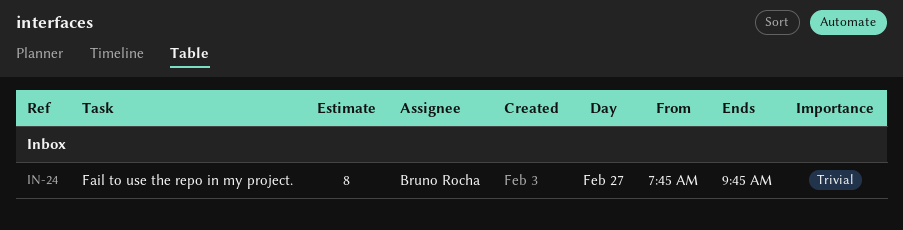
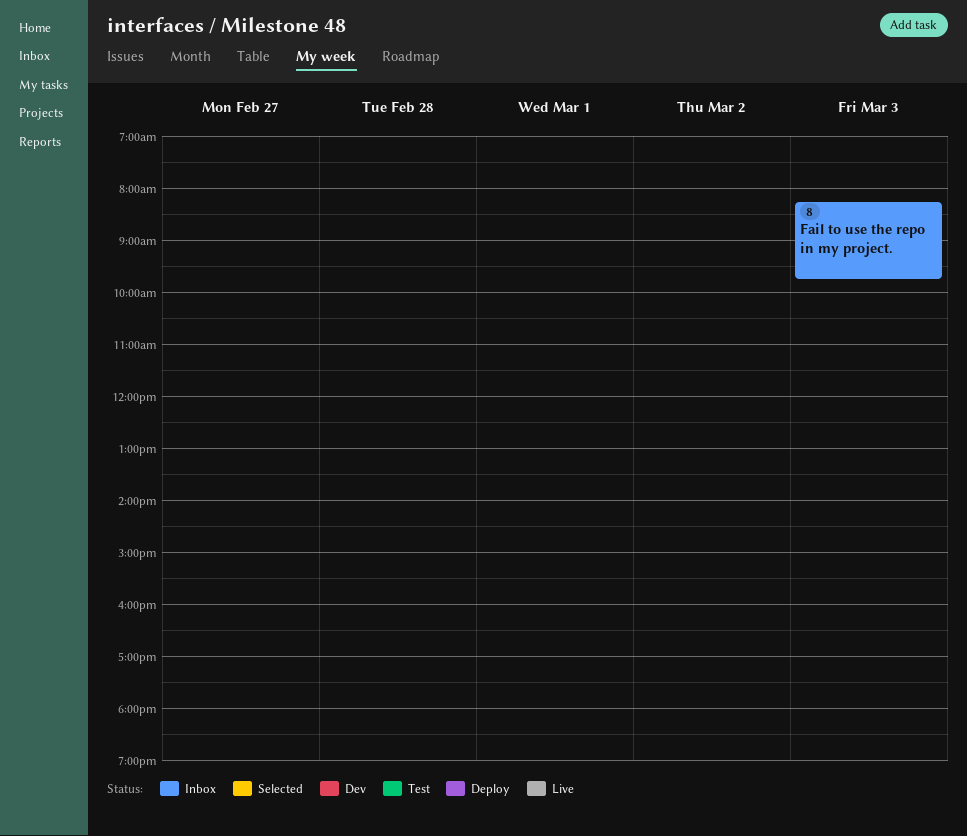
Fail to use the repo in my project., day: Feb 27 -> Mar 3
Fail to use the repo in my project., begins: 07:45 -> 08:15

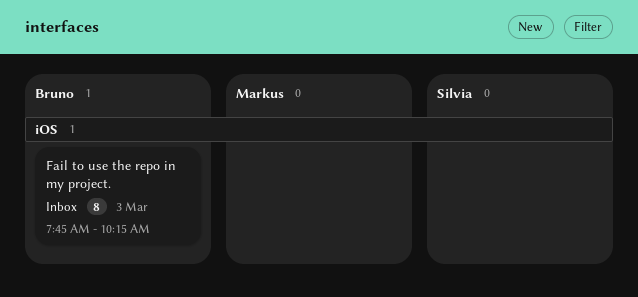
Fail to use the repo in my project., begins: 08:15 -> 07:45
Fail to use the repo in my project., ends: 09:45 -> 10:15

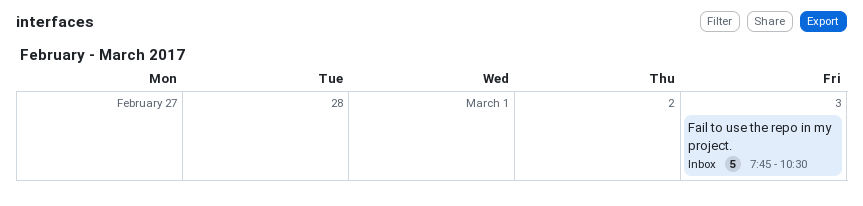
Fail to use the repo in my project., estimate: 8 -> 5
Fail to use the repo in my project., ends: 10:15 -> 10:30

